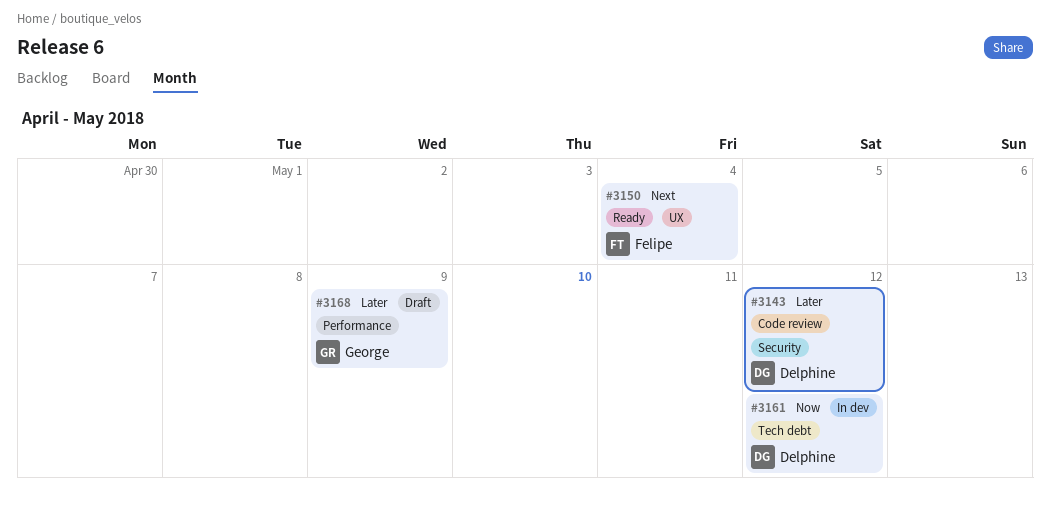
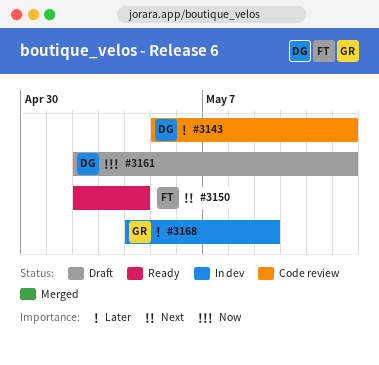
#3161, status: In dev -> Draft
#3168, status: Draft -> In dev

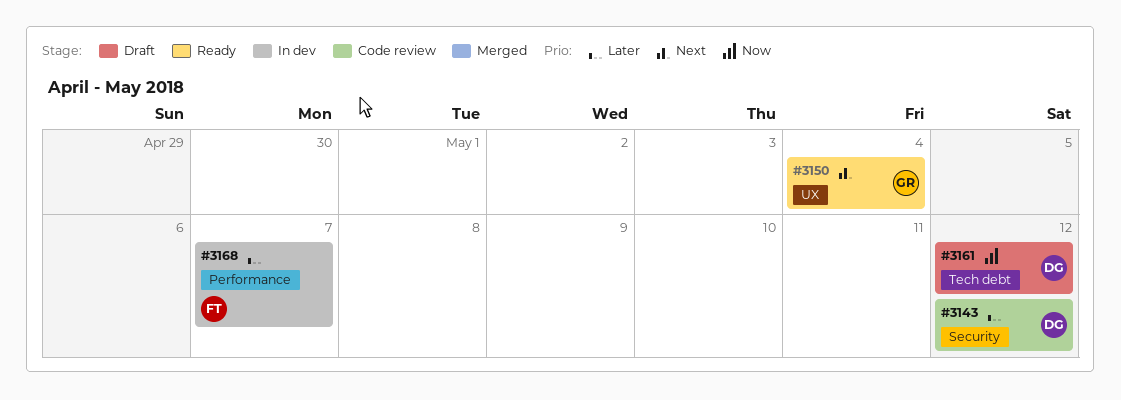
#3150, owner: FT -> GR
#3168, owner: GR -> FT
#3168, due: May 9 -> May 7

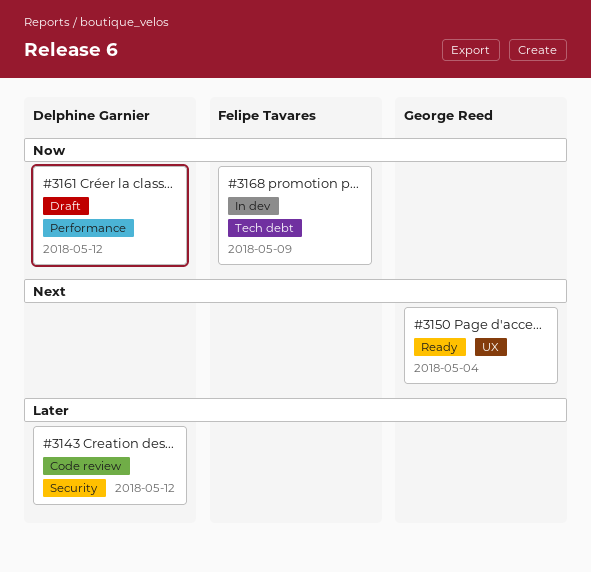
#3161, label: Tech debt -> Performance
#3168, priority: Later -> Now
#3168, label: Performance -> Tech debt
#3168, due: May 7 -> May 9

